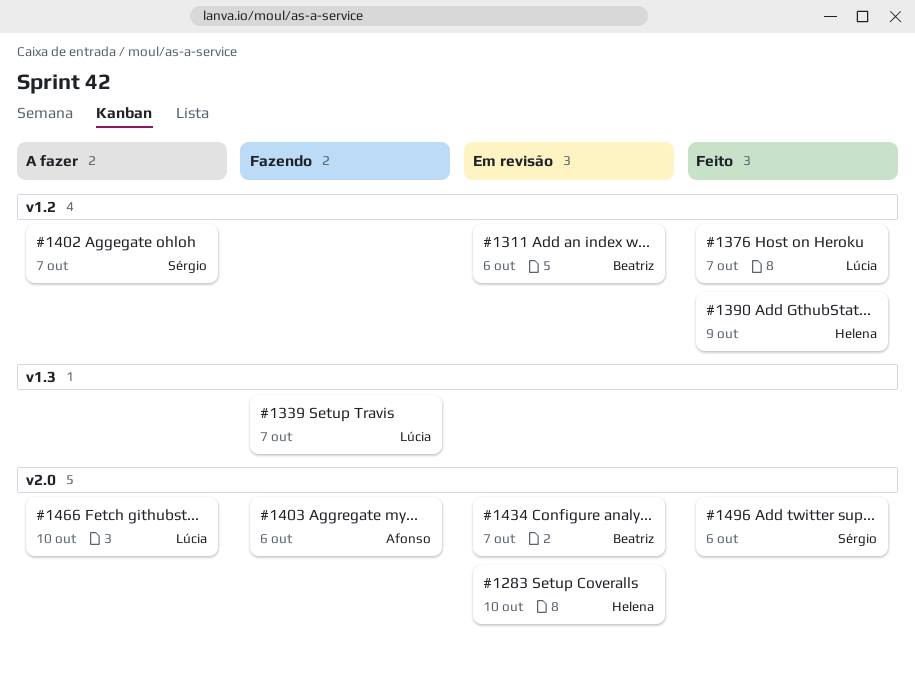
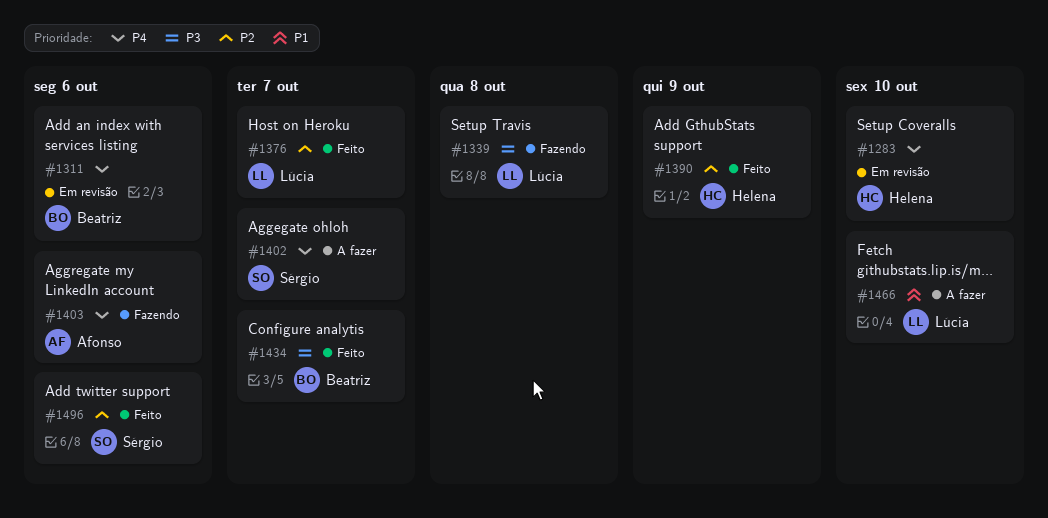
#1339, due: Oct 7 -> Oct 8
#1434, status: Em revisão -> Feito

